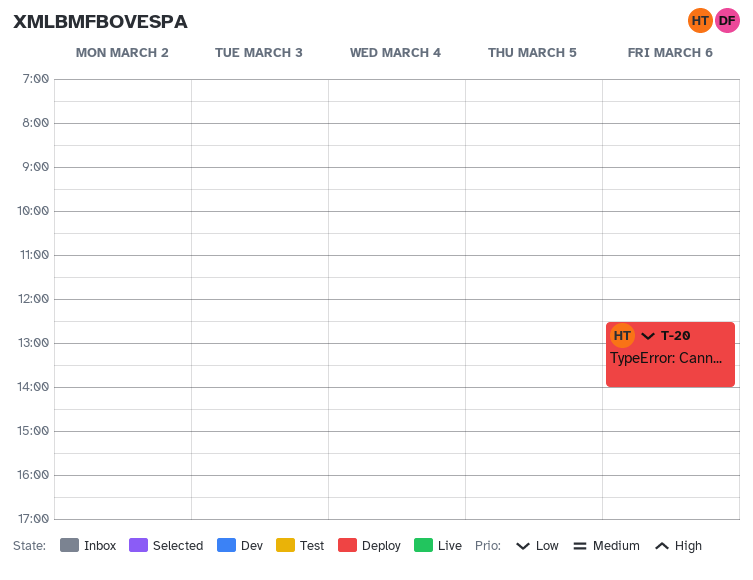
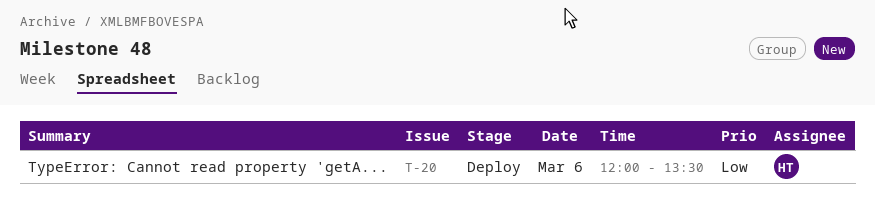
T-20, begins: 12:30 -> 12:00
T-20, ends: 14:00 -> 13:30

